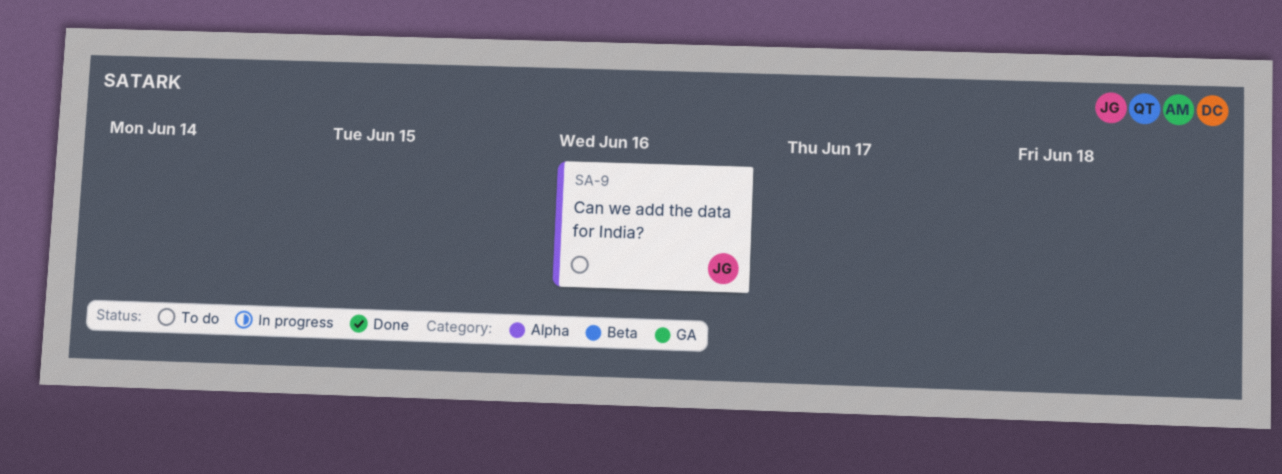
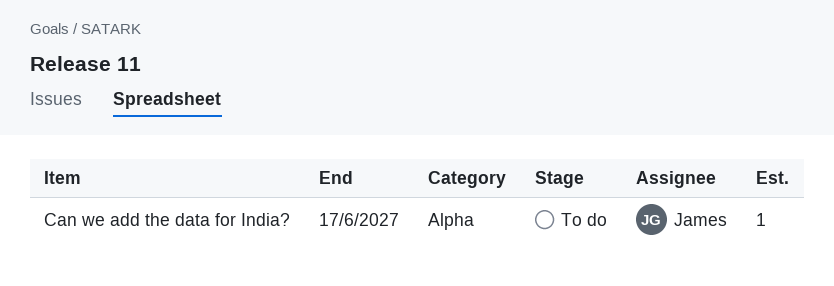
Can we add the data for India?, due: Jun 16 -> Jun 17

